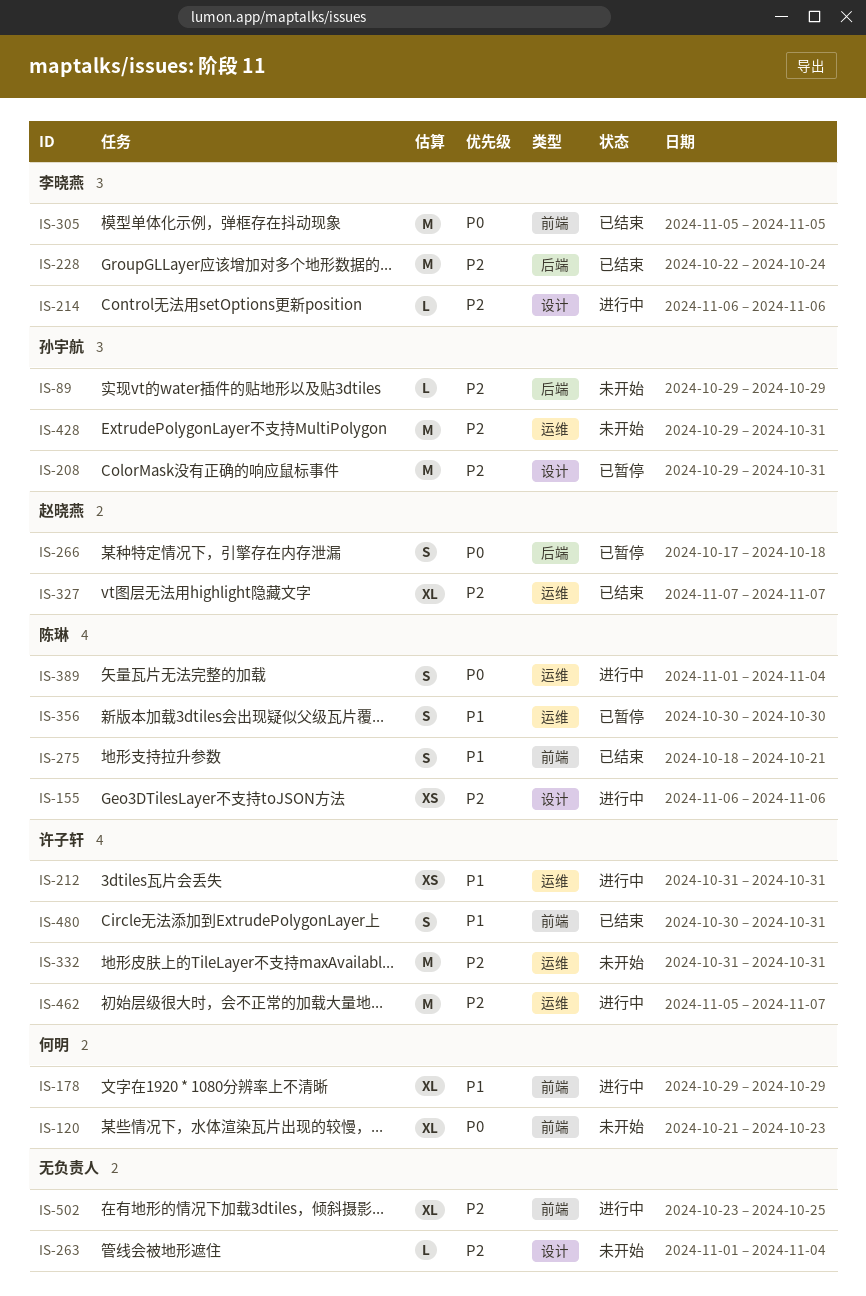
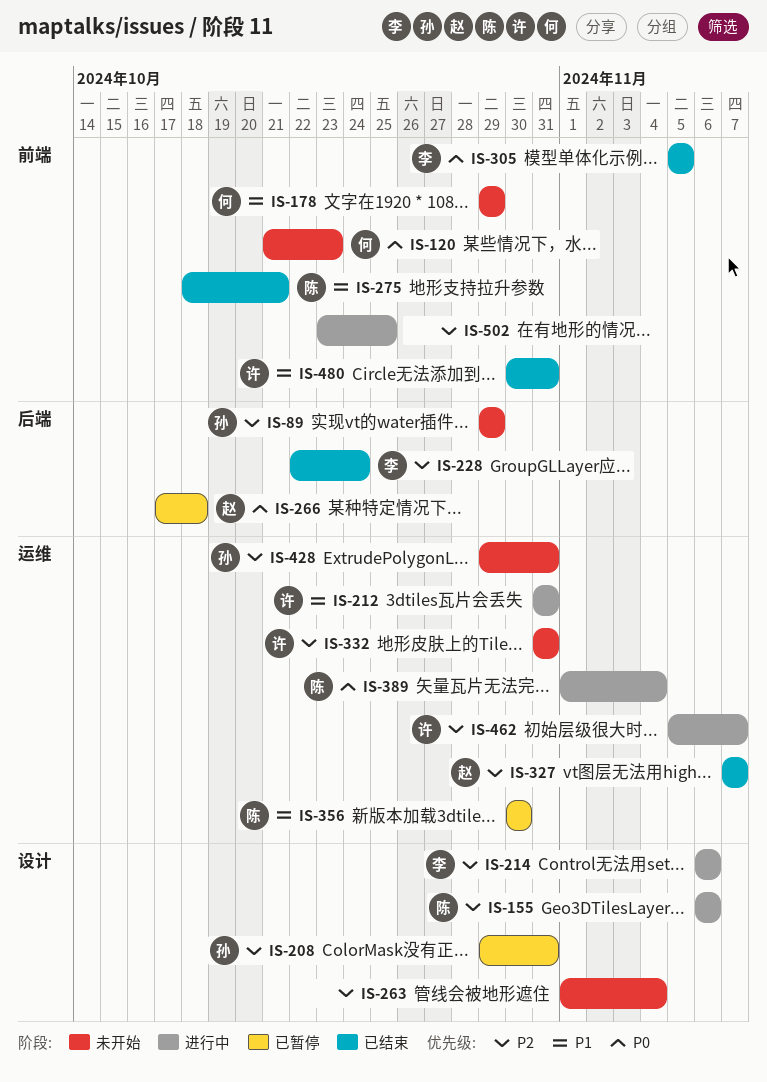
IS-178, status: 进行中 -> 未开始

